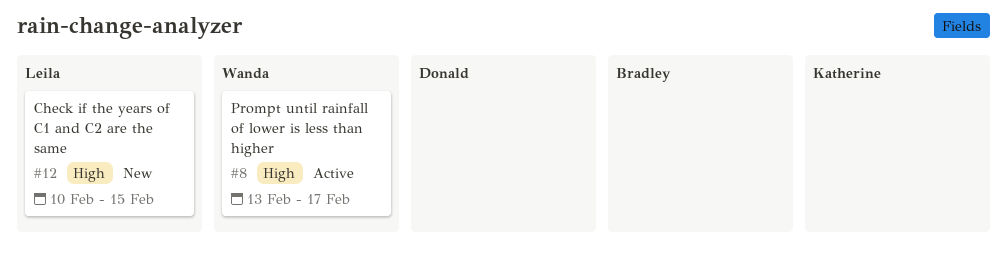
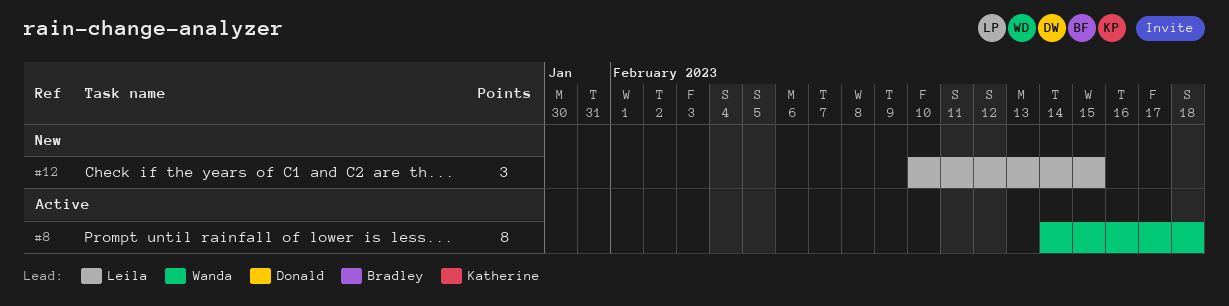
#8, start: Feb 13 -> Feb 14
#8, due: Feb 17 -> Feb 18

